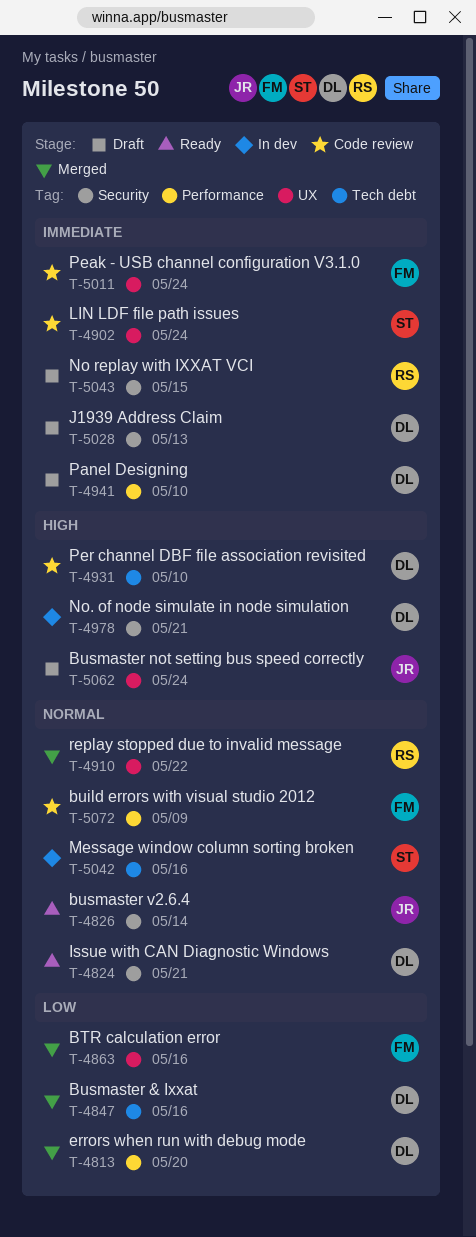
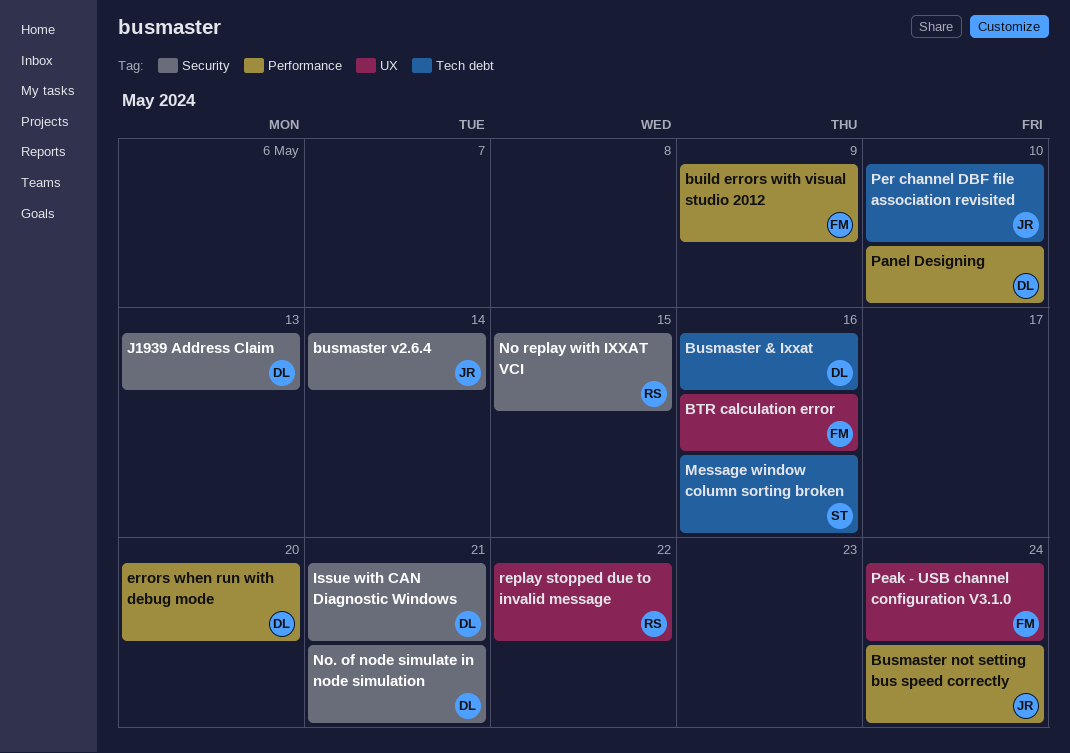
Busmaster not setting bus speed correctly, label: UX -> Performance
LIN LDF file path issues: present -> none
Per channel DBF file association revisited, owner: DL -> JR

